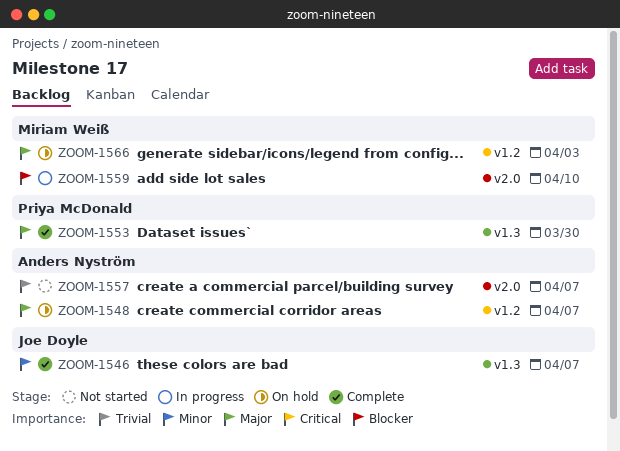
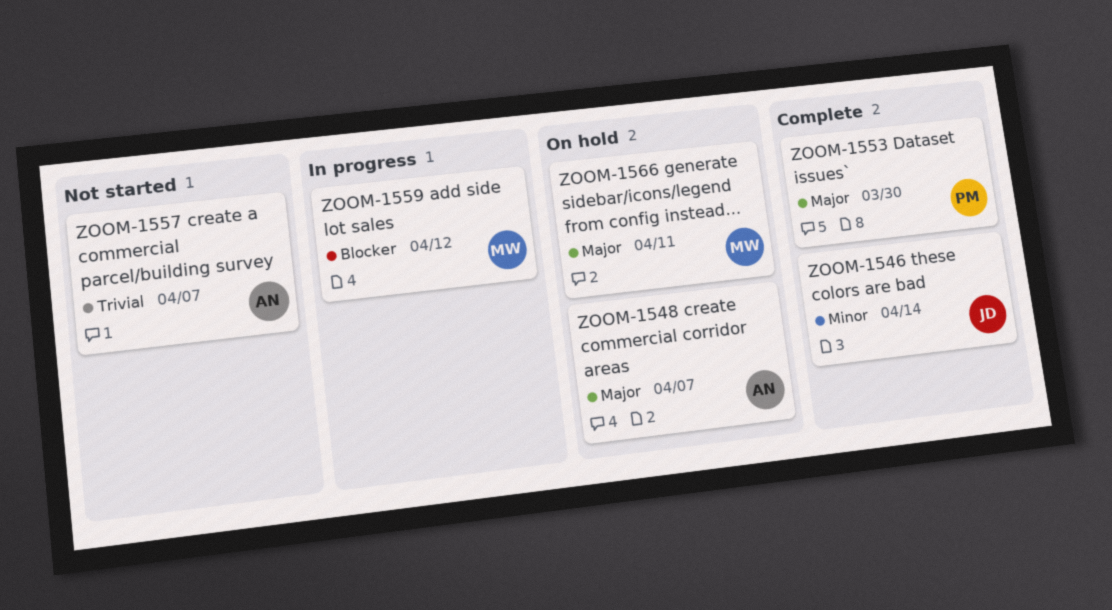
ZOOM-1546, due: Apr 7 -> Apr 14
ZOOM-1559, due: Apr 10 -> Apr 12
ZOOM-1566, due: Apr 3 -> Apr 11

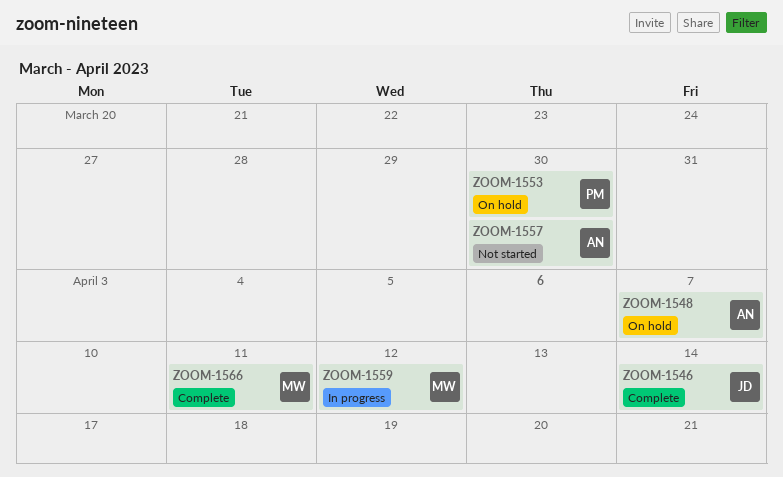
ZOOM-1553, status: Complete -> On hold
ZOOM-1557, due: Apr 7 -> Mar 30
ZOOM-1566, status: On hold -> Complete

